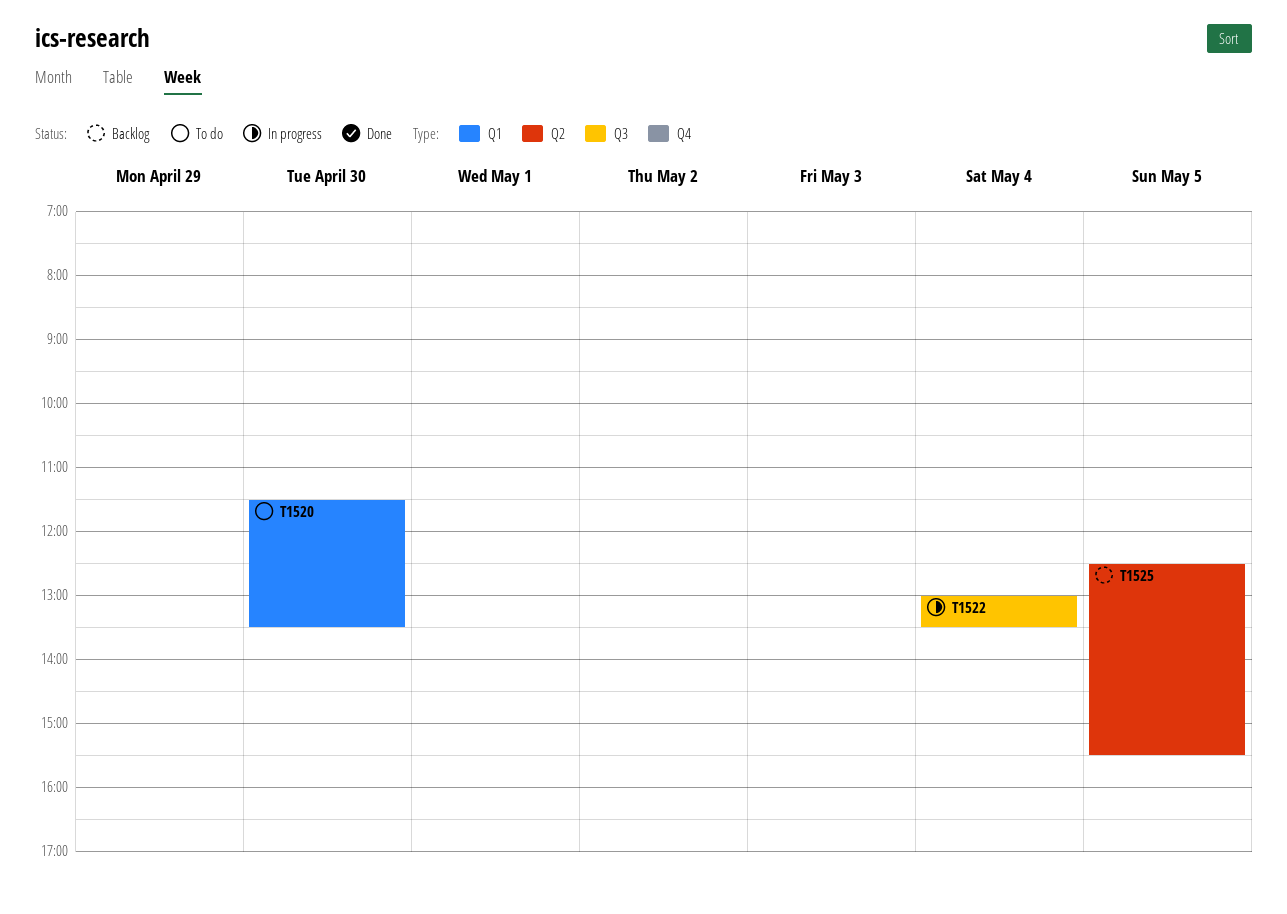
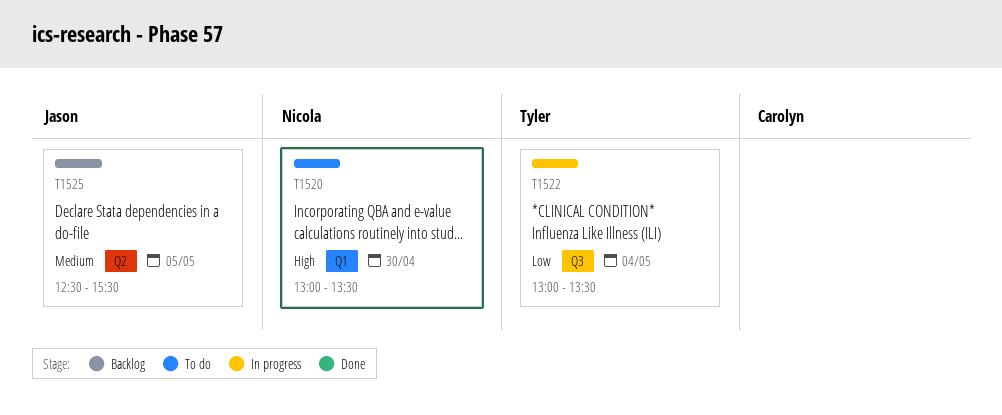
T1520, begins: 11:30 -> 13:00

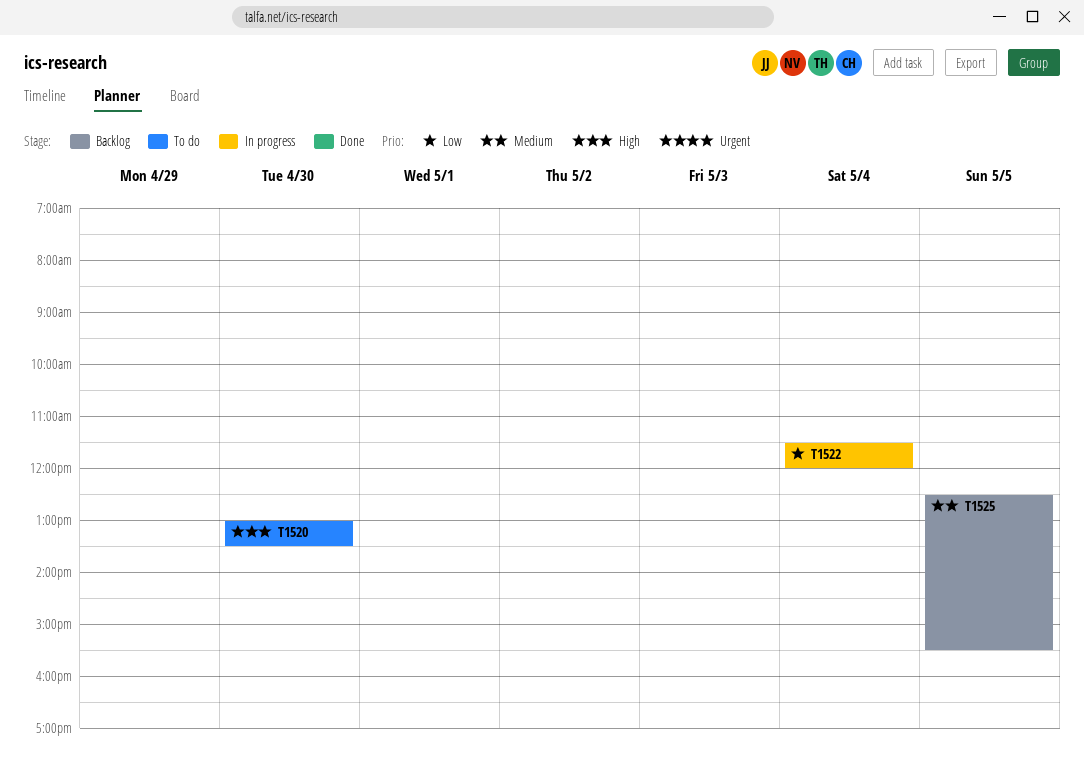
T1522, begins: 13:00 -> 11:30
T1522, ends: 13:30 -> 12:00

